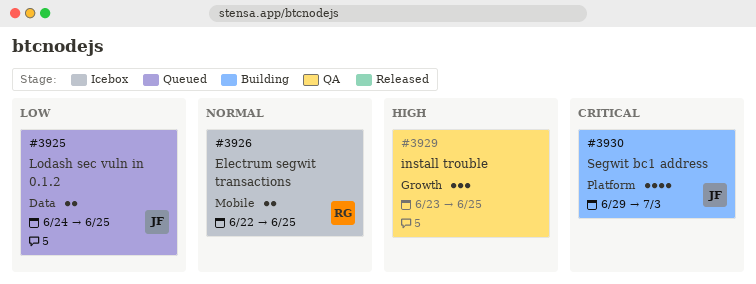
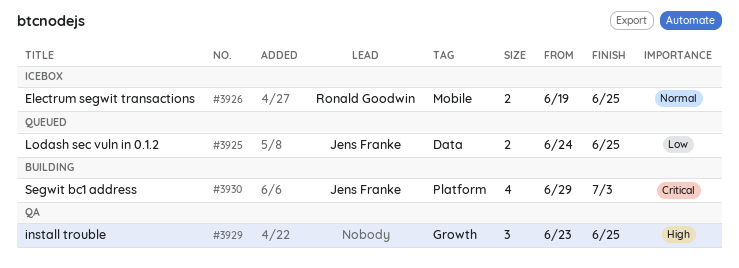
#3926, start: Jun 22 -> Jun 19

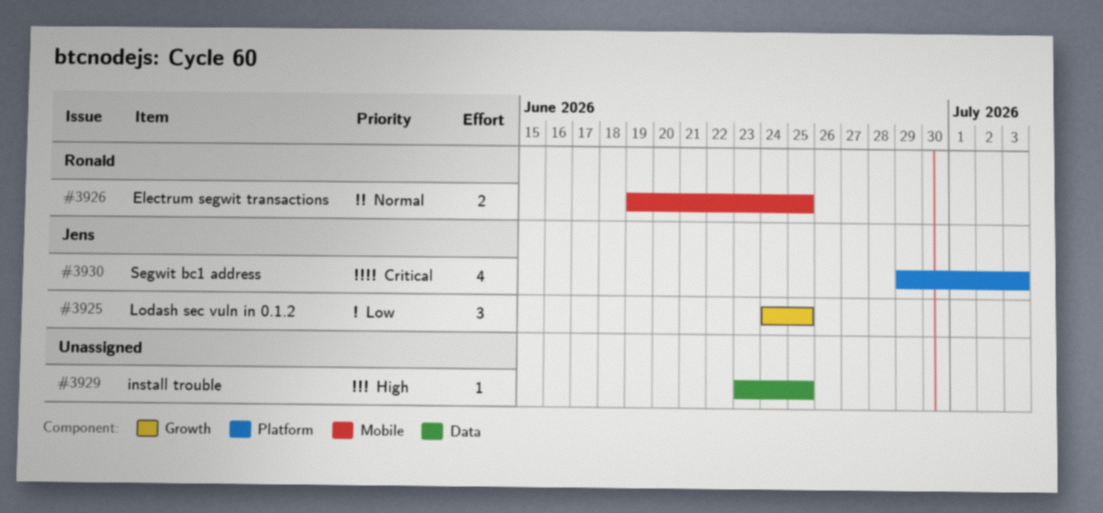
#3925, label: Data -> Growth
#3925, estimate: 2 -> 3
#3929, label: Growth -> Data
#3929, estimate: 3 -> 1

